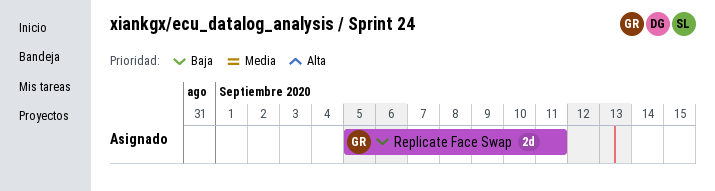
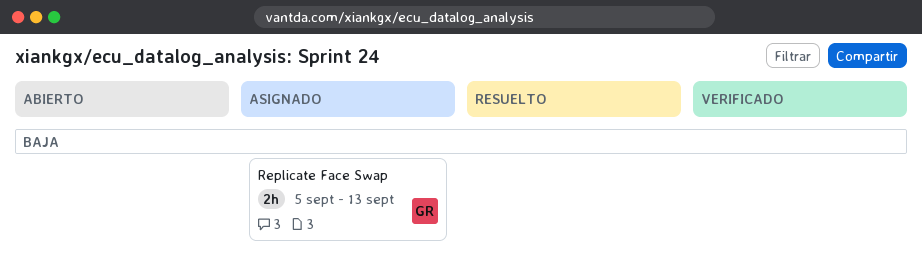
Replicate Face Swap, estimate: 2d -> 2h
Replicate Face Swap, due: Sep 11 -> Sep 13

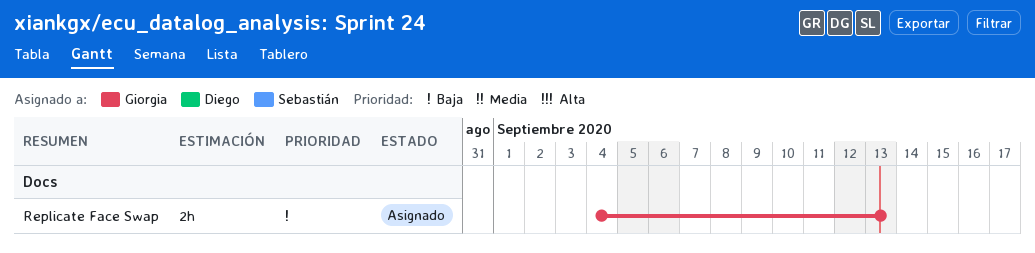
Replicate Face Swap, start: Sep 5 -> Sep 4

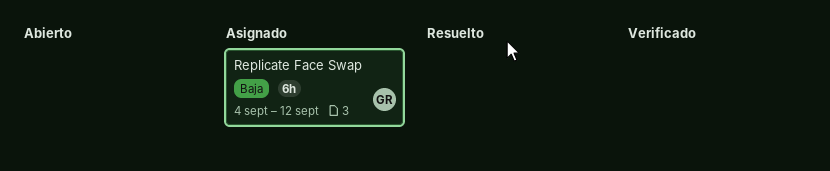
Replicate Face Swap, estimate: 2h -> 6h
Replicate Face Swap, due: Sep 13 -> Sep 12

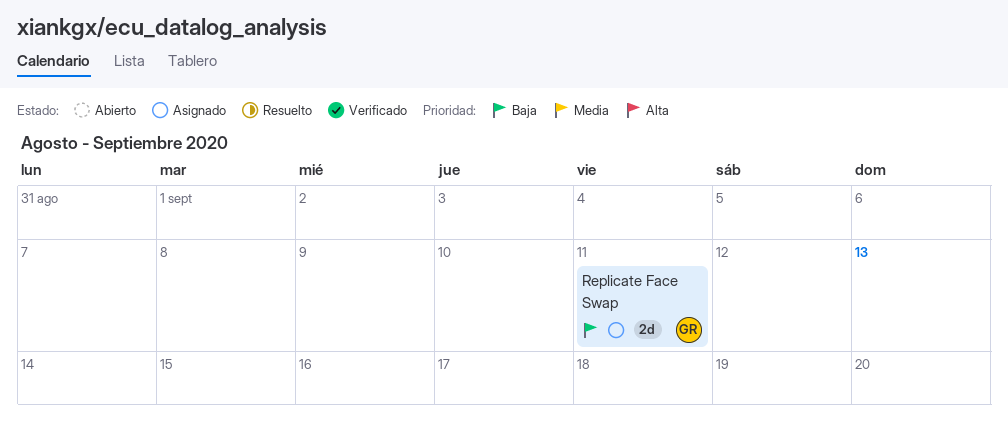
Replicate Face Swap, estimate: 6h -> 2d
Replicate Face Swap, due: Sep 12 -> Sep 11

